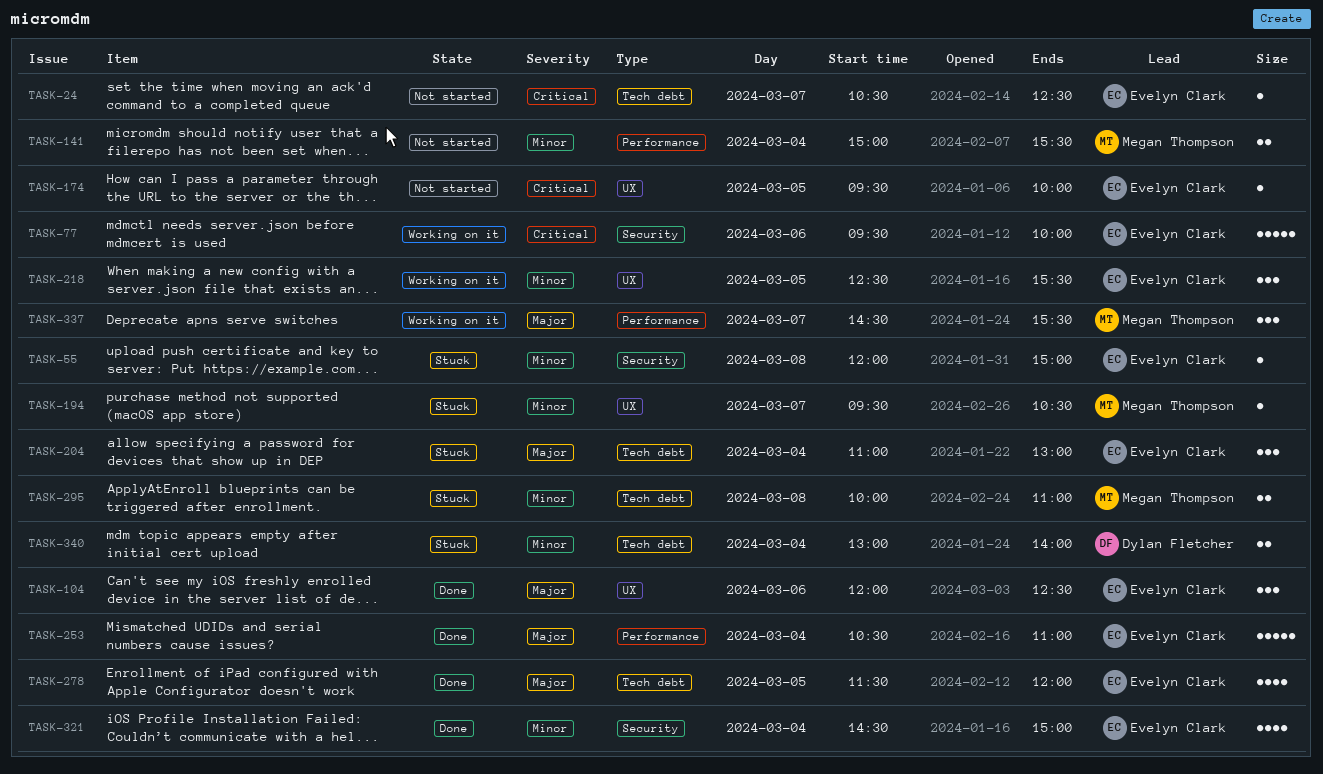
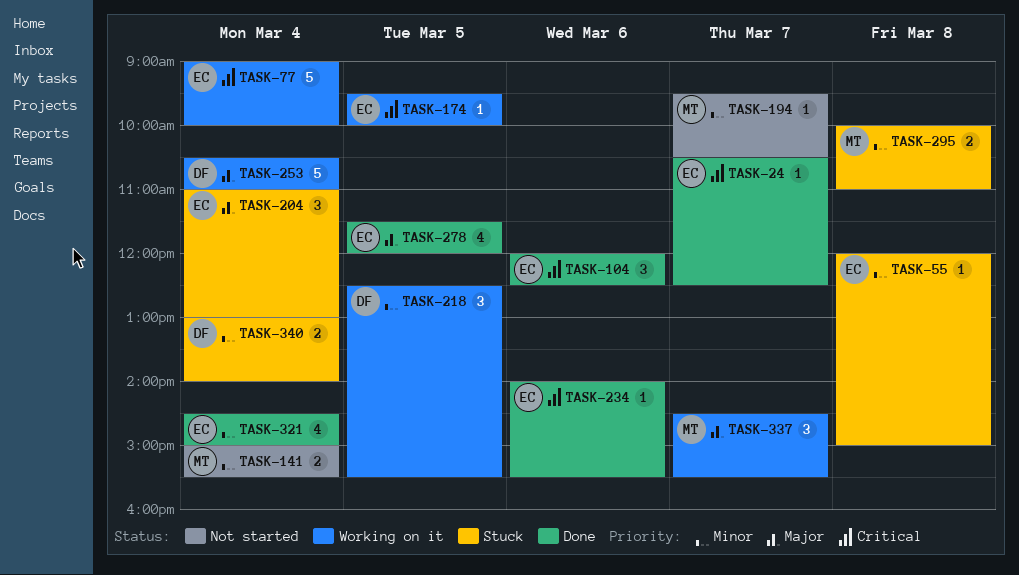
TASK-24, status: Not started -> Done
TASK-77, day: Mar 6 -> Mar 4
TASK-77, begins: 09:30 -> 09:00
TASK-104, priority: Major -> Critical
TASK-174, status: Not started -> Working on it
TASK-194, status: Stuck -> Not started
TASK-218, owner: Evelyn Clark -> Dylan Fletcher
TASK-234: none -> present
TASK-253, status: Done -> Working on it
TASK-253, owner: Evelyn Clark -> Dylan Fletcher

